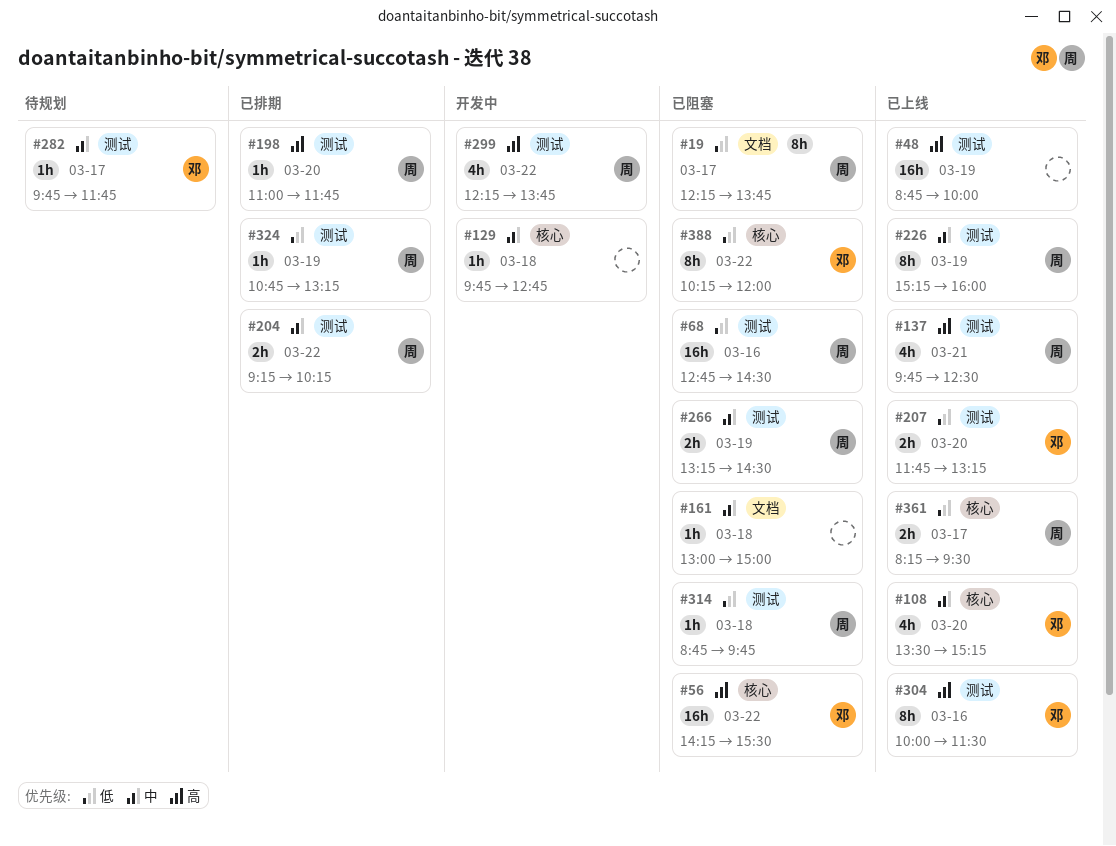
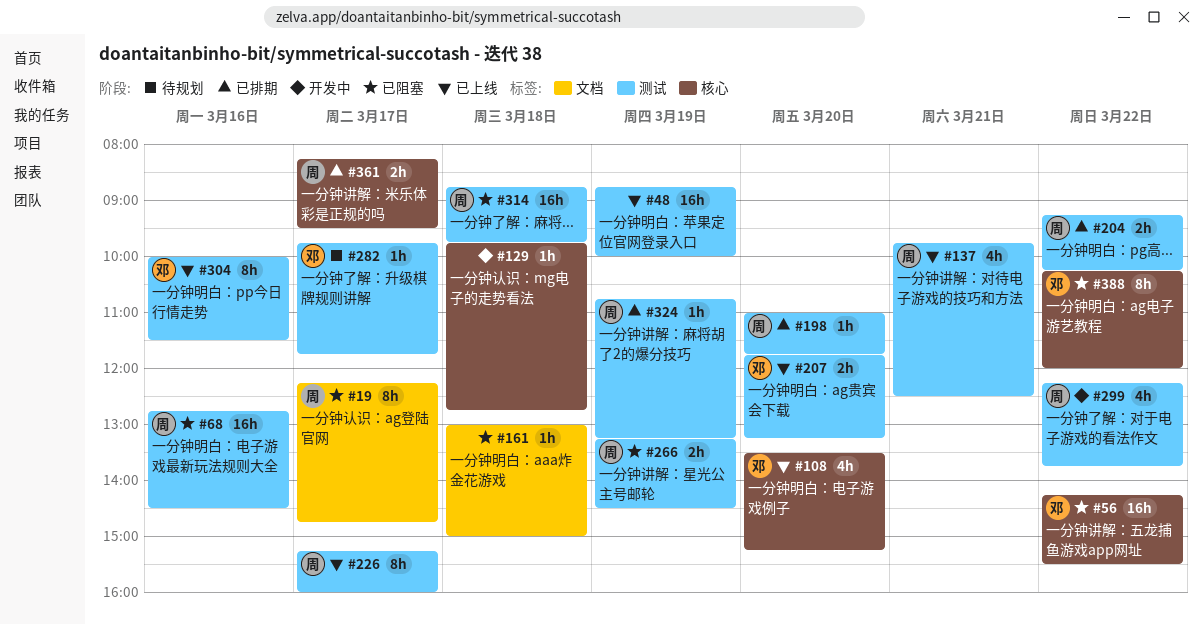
#19, ends: 13:45 -> 14:45
#226, day: Mar 19 -> Mar 17
#314, estimate: 1h -> 16h
#361, status: 已上线 -> 已排期

